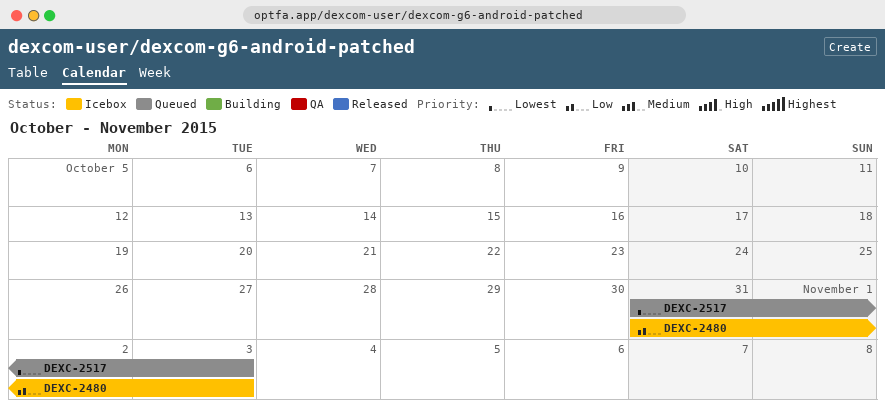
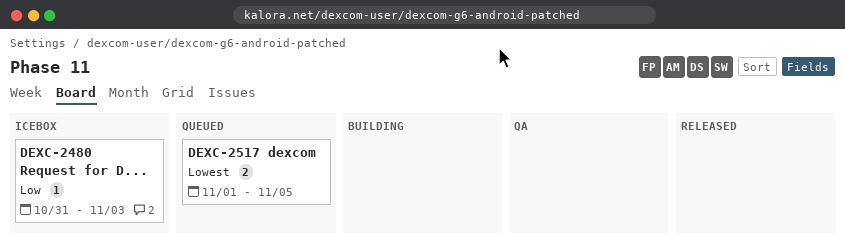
DEXC-2517, start: Oct 31 -> Nov 1
DEXC-2517, due: Nov 3 -> Nov 5

